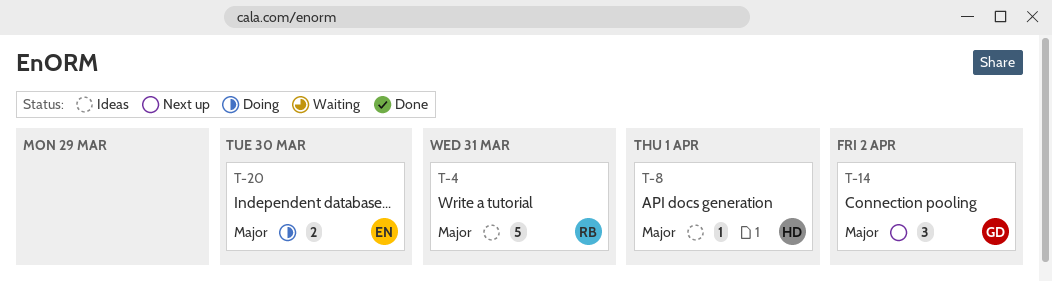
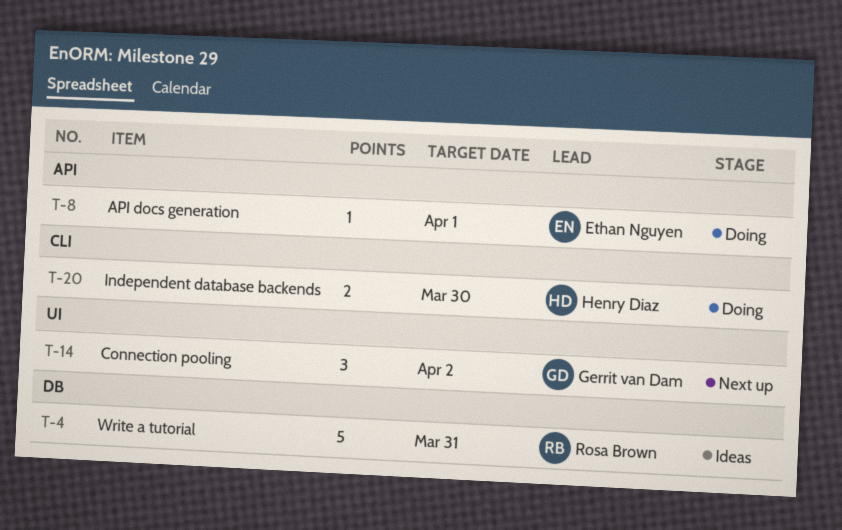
T-8, status: Ideas -> Doing
T-8, owner: Henry Diaz -> Ethan Nguyen
T-20, owner: Ethan Nguyen -> Henry Diaz

